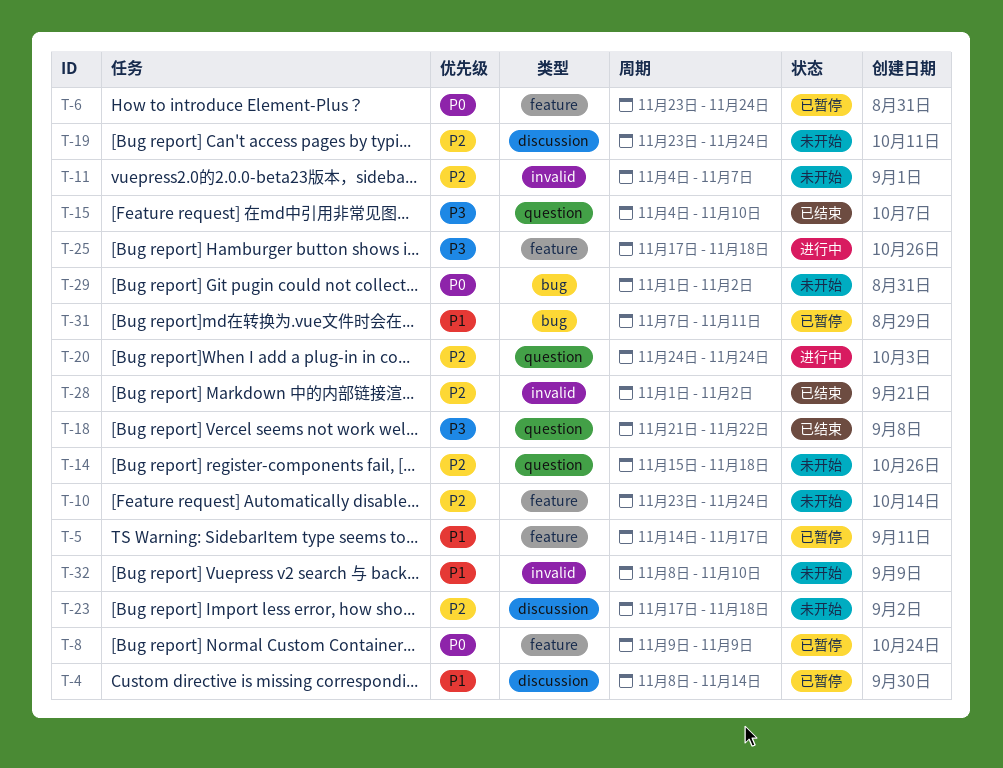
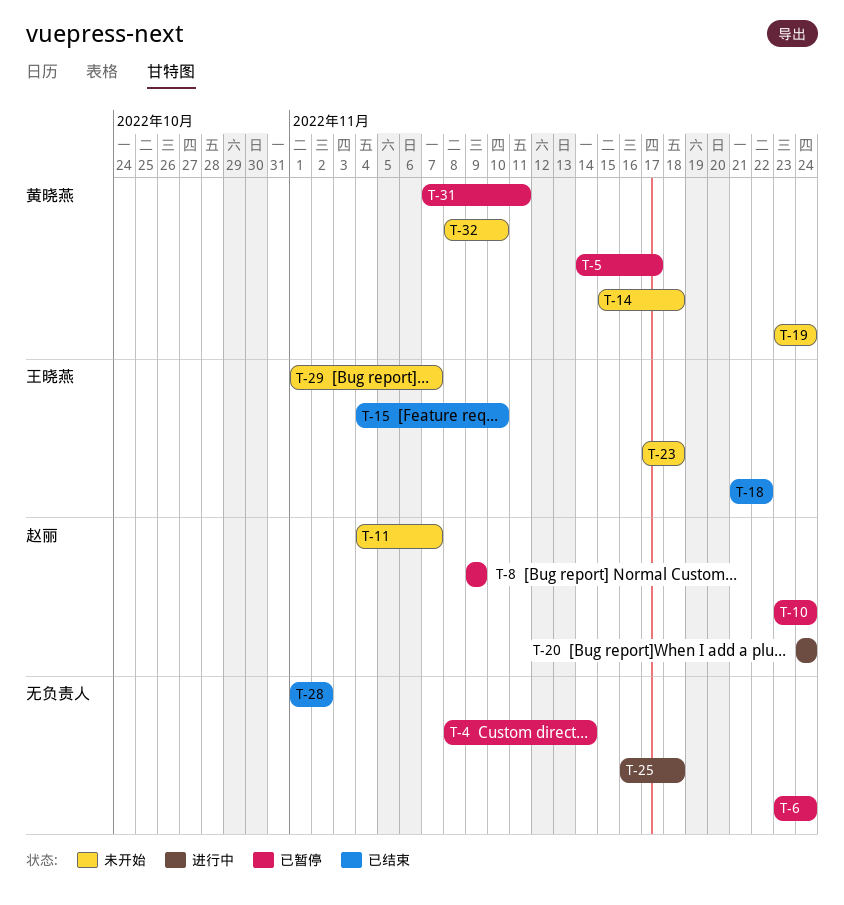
T-10, status: 未开始 -> 已暂停
T-25, start: Nov 17 -> Nov 16
T-29, due: Nov 2 -> Nov 7

